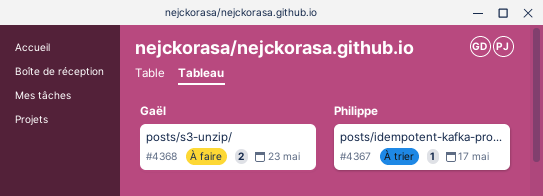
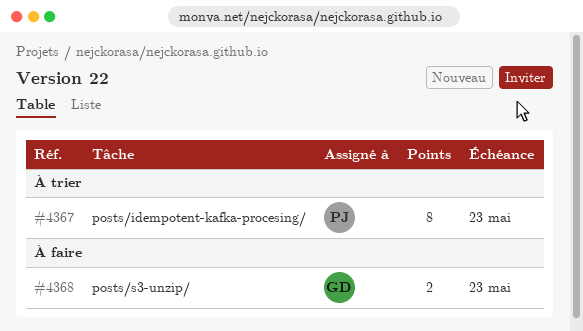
#4367, estimate: 1 -> 8
#4367, due: May 17 -> May 23

